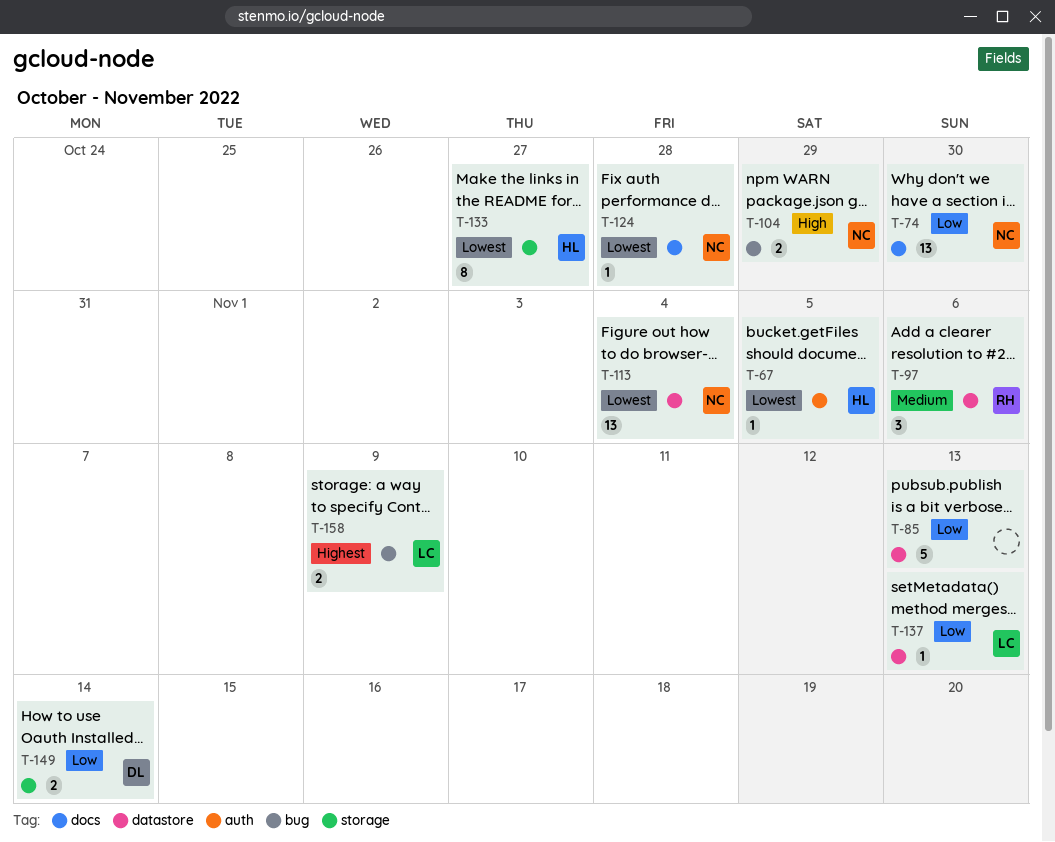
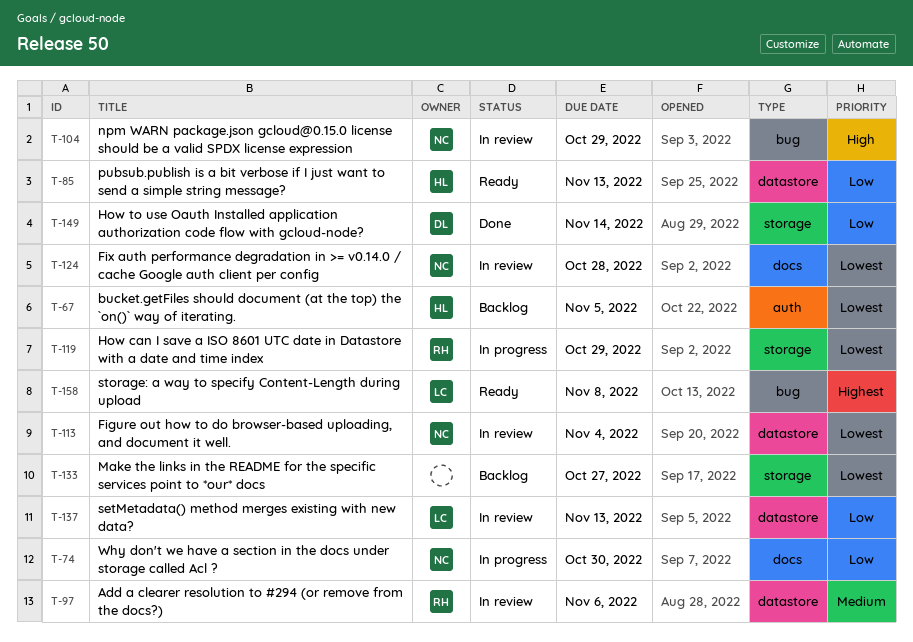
T-85, owner: none -> HL
T-119: none -> present
T-133, owner: HL -> none
T-158, due: Nov 9 -> Nov 8

